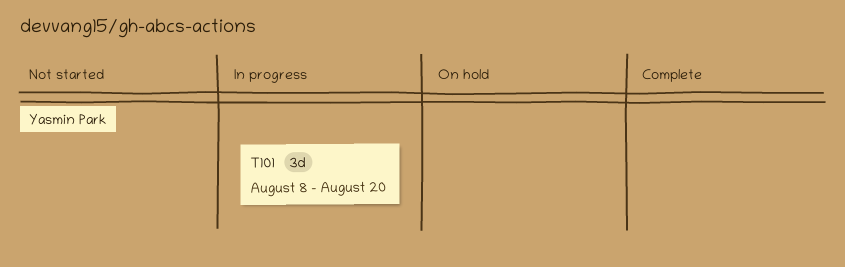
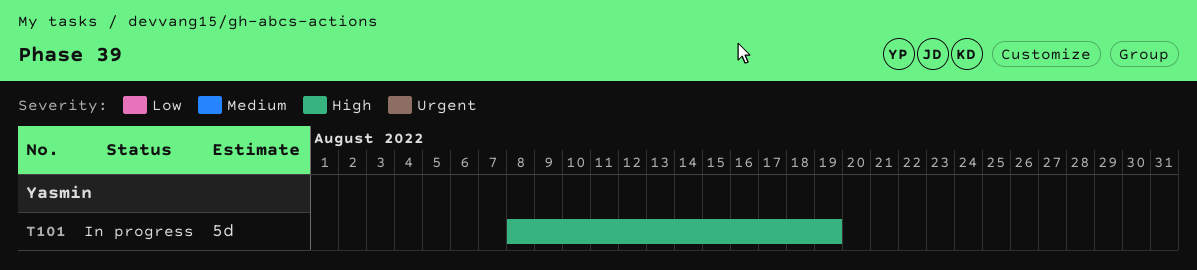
T101, estimate: 3d -> 5d
T101, due: Aug 20 -> Aug 19

